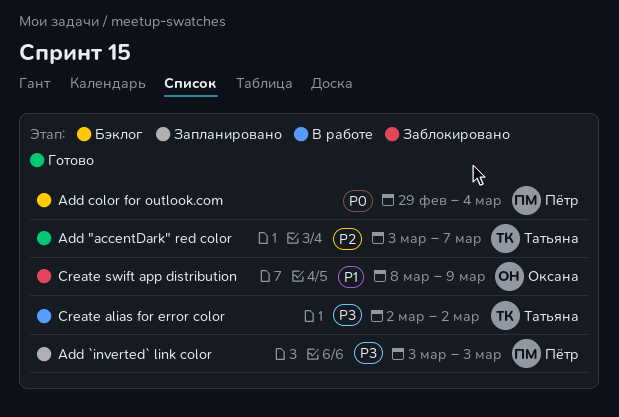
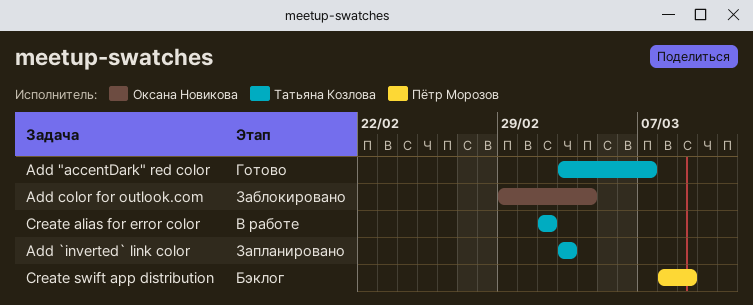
Add `inverted` link color, owner: Пётр Морозов -> Татьяна Козлова
Add color for outlook.com, status: Бэклог -> Заблокировано
Add color for outlook.com, owner: Пётр Морозов -> Оксана Новикова
Create swift app distribution, status: Заблокировано -> Бэклог
Create swift app distribution, owner: Оксана Новикова -> Пётр Морозов

